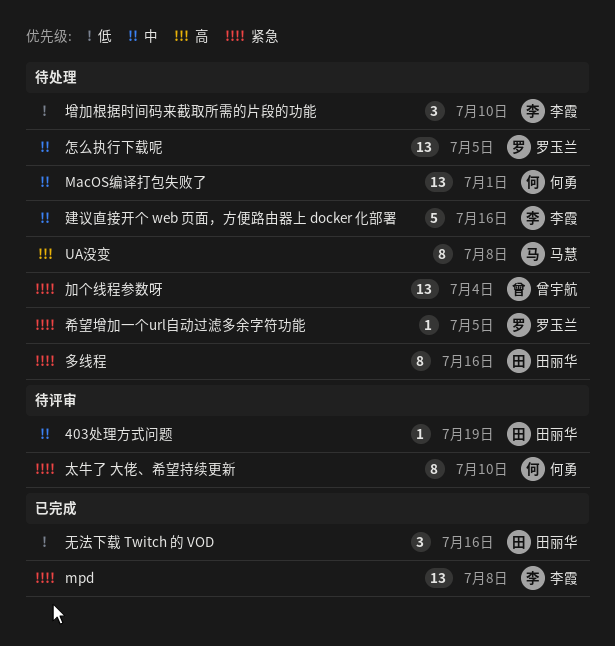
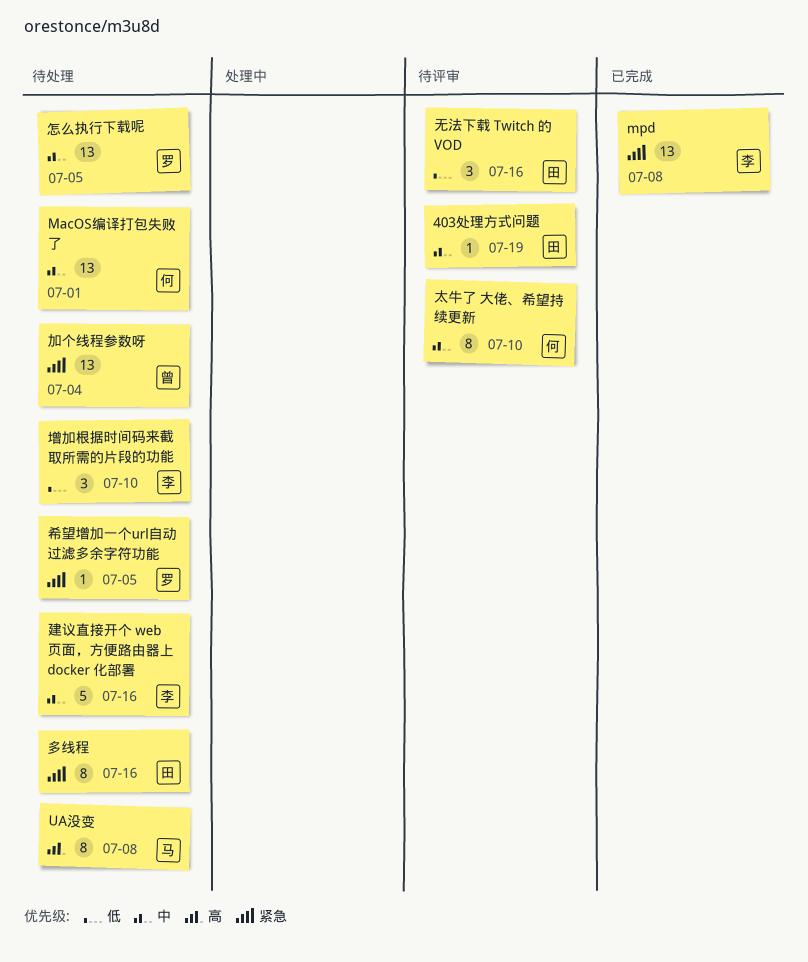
太牛了 大佬、希望持续更新, priority: 紧急 -> 中
无法下载 Twitch 的 VOD, status: 已完成 -> 待评审

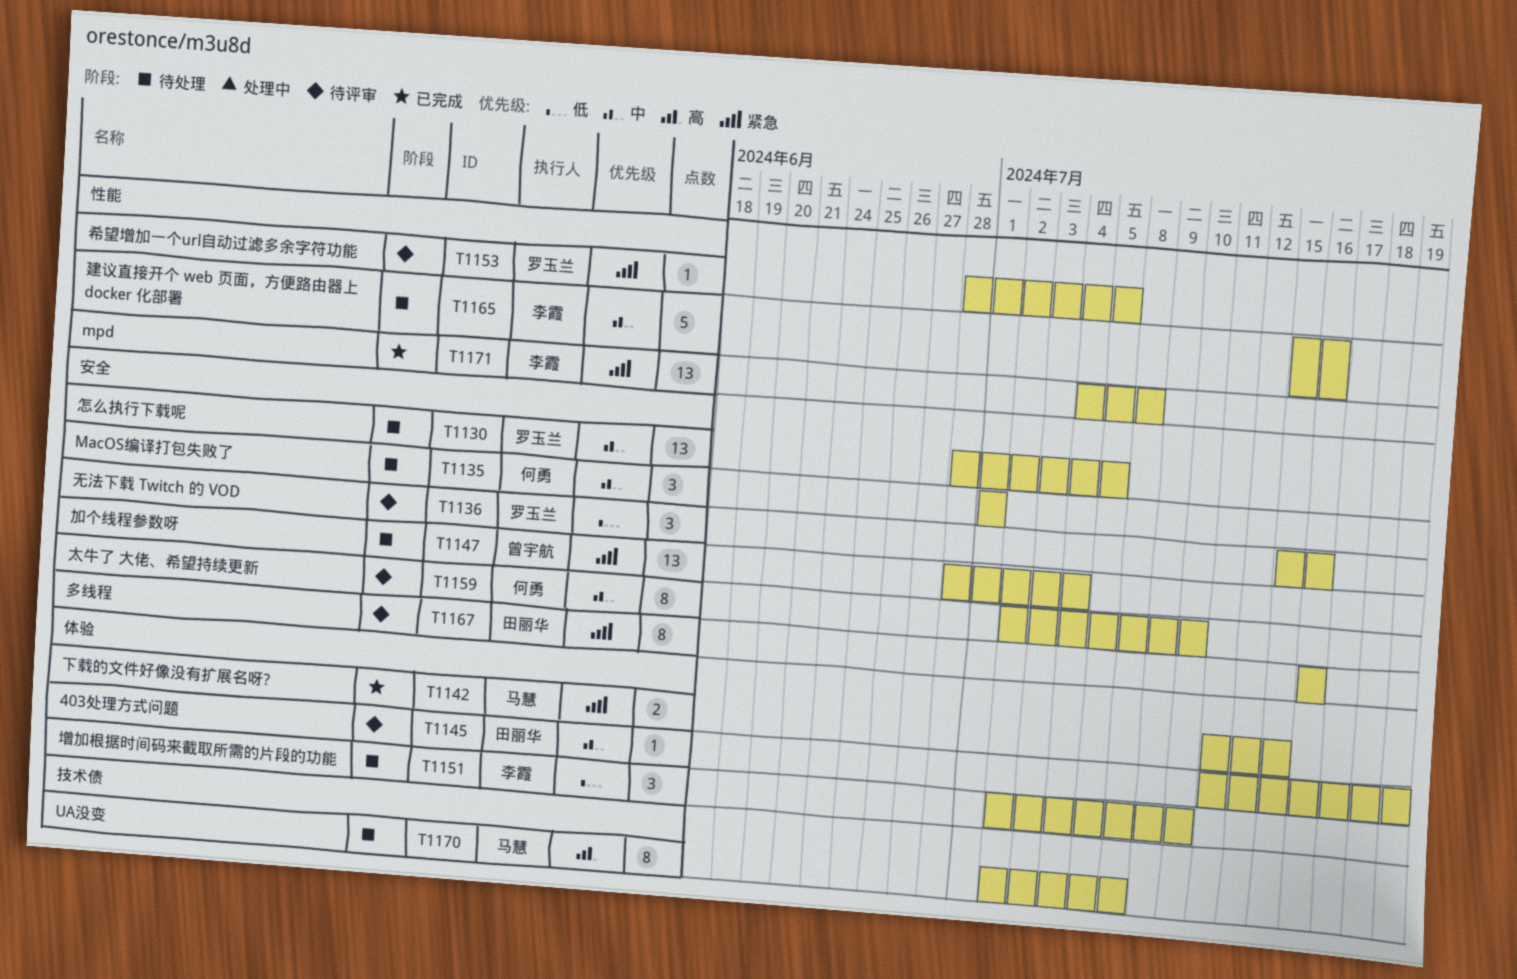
MacOS编译打包失败了, estimate: 13 -> 3
下载的文件好像没有扩展名呀?: none -> present
多线程, status: 待处理 -> 待评审
希望增加一个url自动过滤多余字符功能, status: 待处理 -> 待评审
无法下载 Twitch 的 VOD, owner: 田丽华 -> 罗玉兰

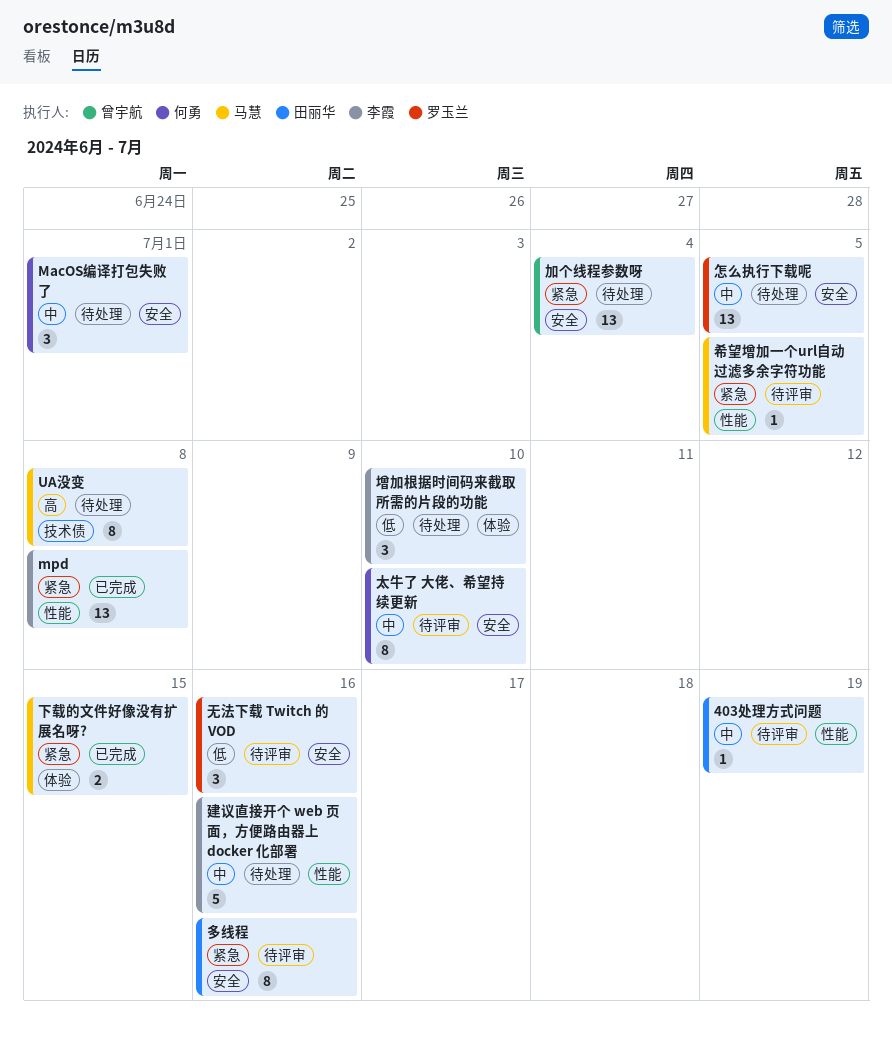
403处理方式问题, label: 体验 -> 性能
希望增加一个url自动过滤多余字符功能, owner: 罗玉兰 -> 马慧

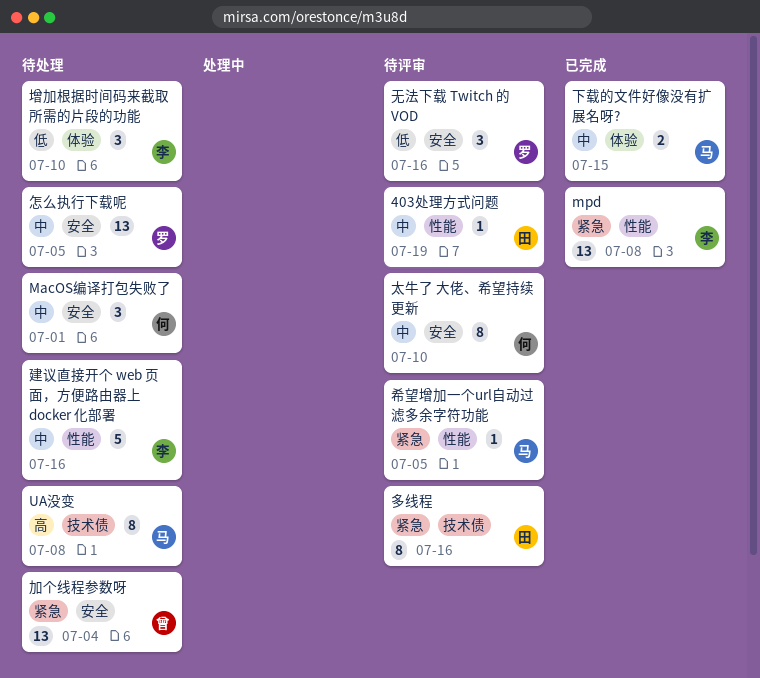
下载的文件好像没有扩展名呀?, priority: 紧急 -> 中
多线程, label: 安全 -> 技术债

